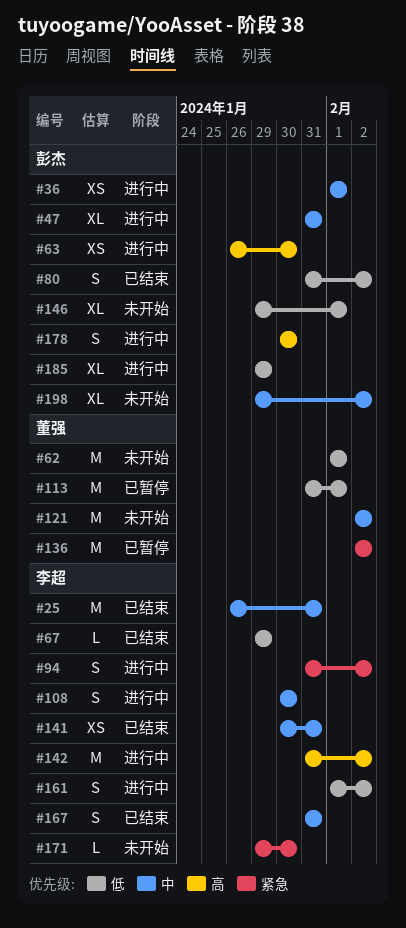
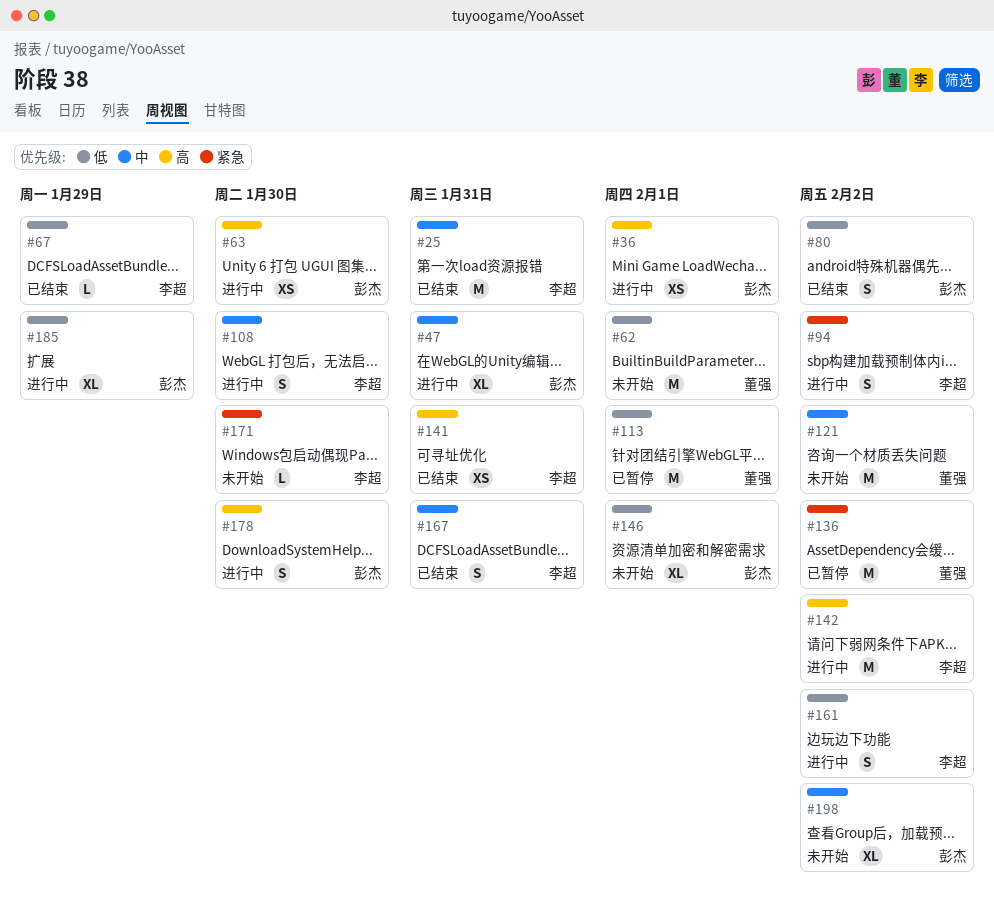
#36, priority: 中 -> 高
#141, priority: 中 -> 高

